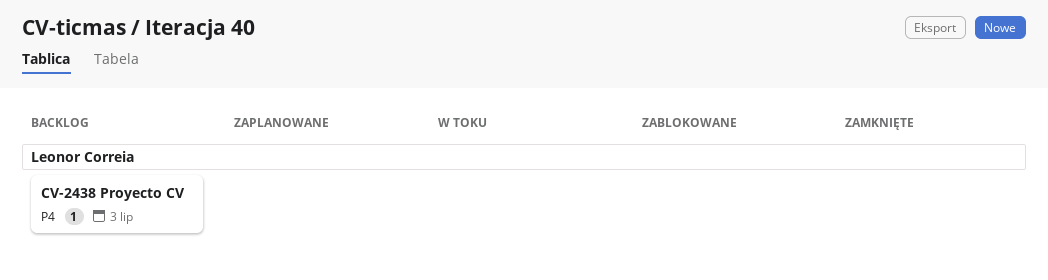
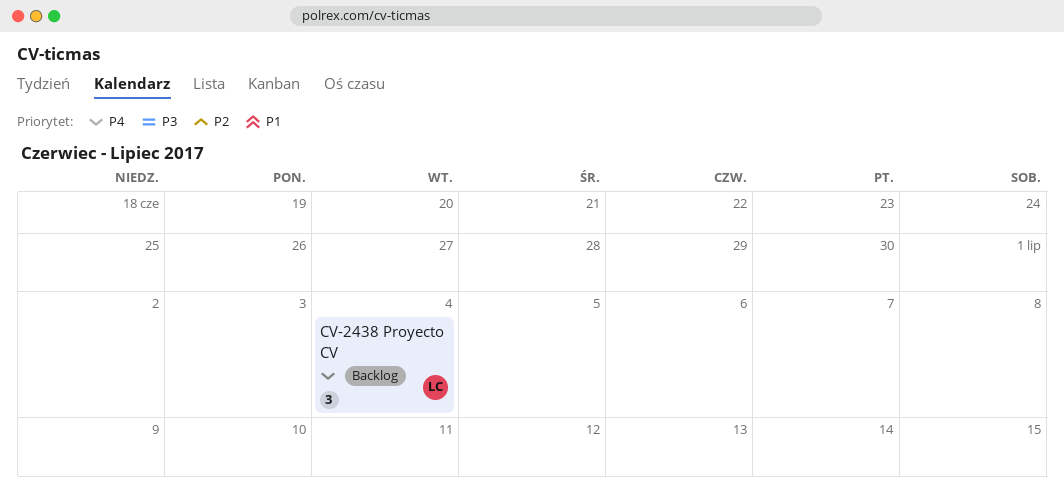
CV-2438, estimate: 1 -> 3
CV-2438, due: Jul 3 -> Jul 4

